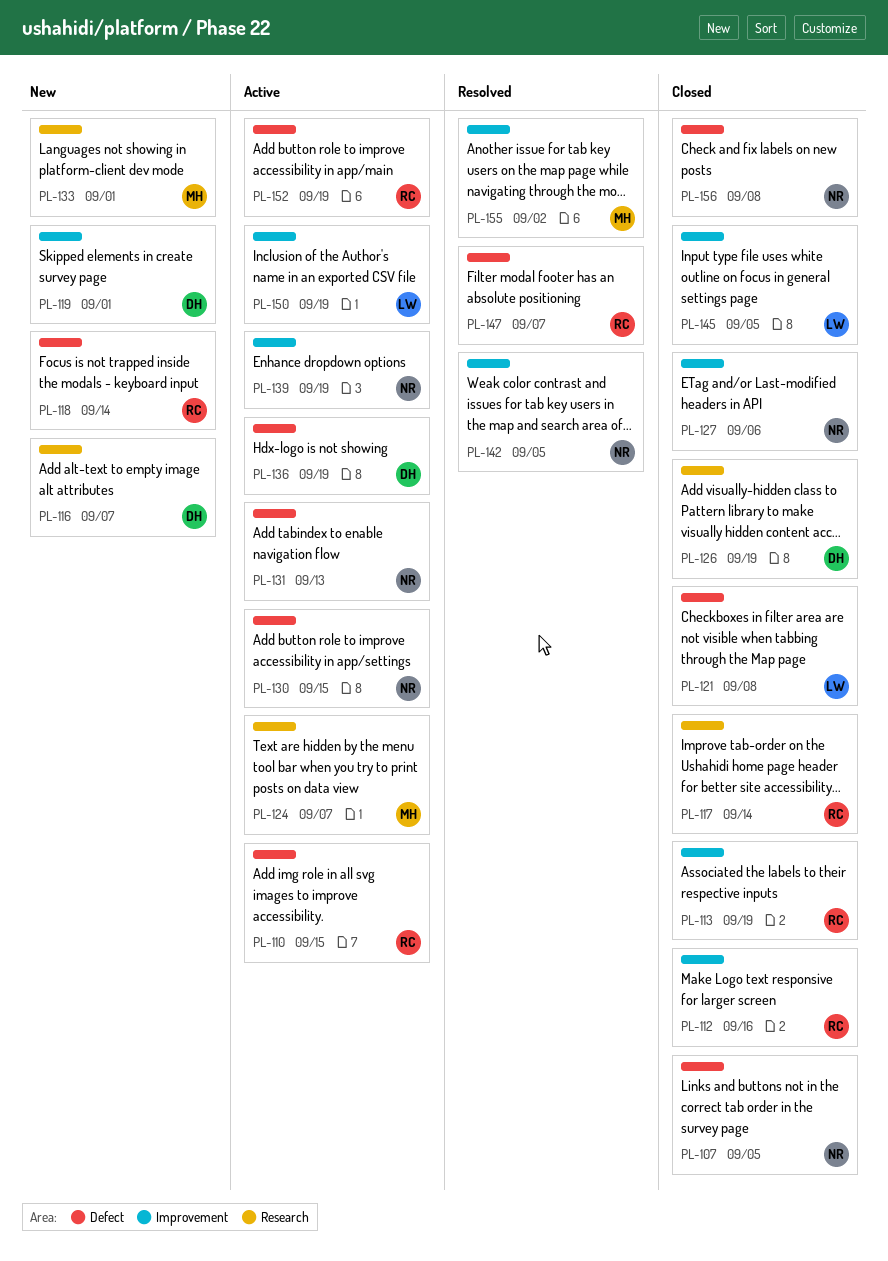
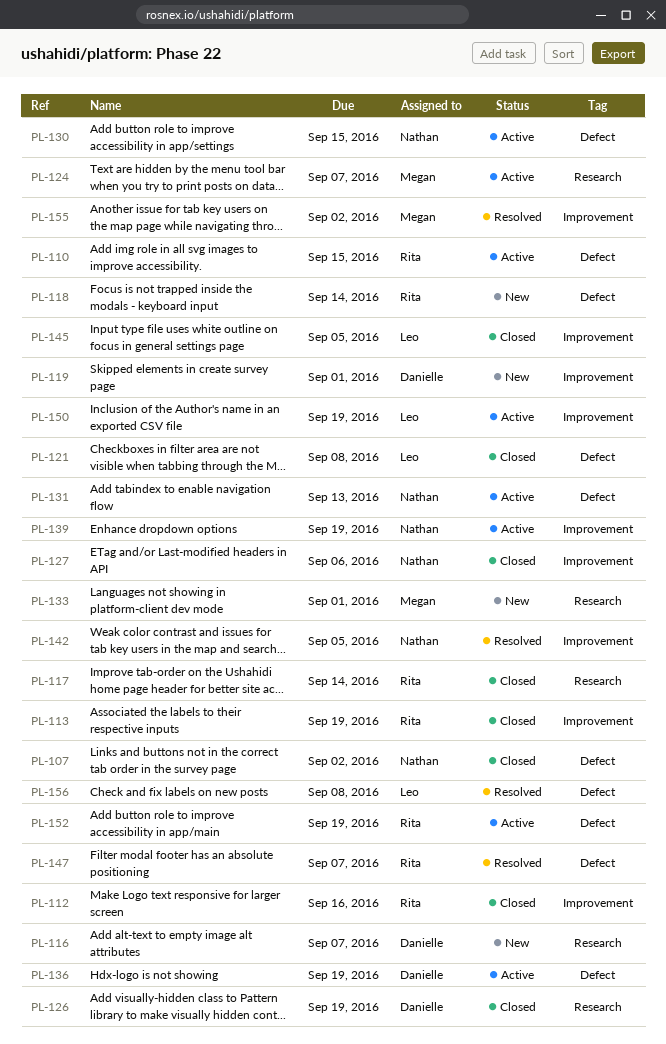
PL-107, due: Sep 5 -> Sep 2
PL-156, status: Closed -> Resolved
PL-156, owner: Nathan -> Leo

